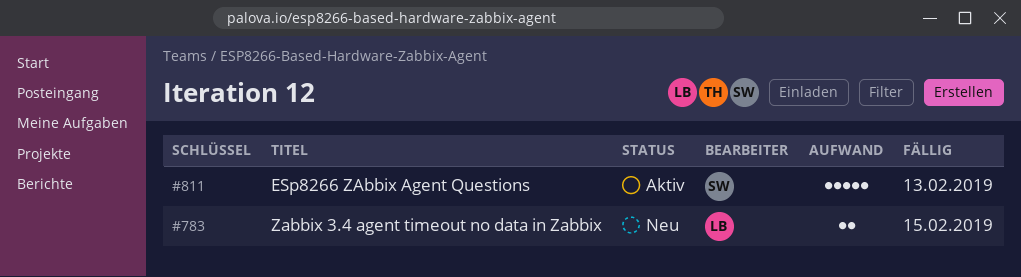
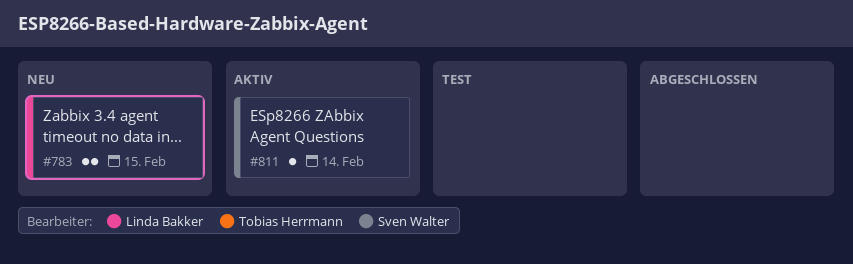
#811, estimate: 5 -> 1
#811, due: Feb 13 -> Feb 14

